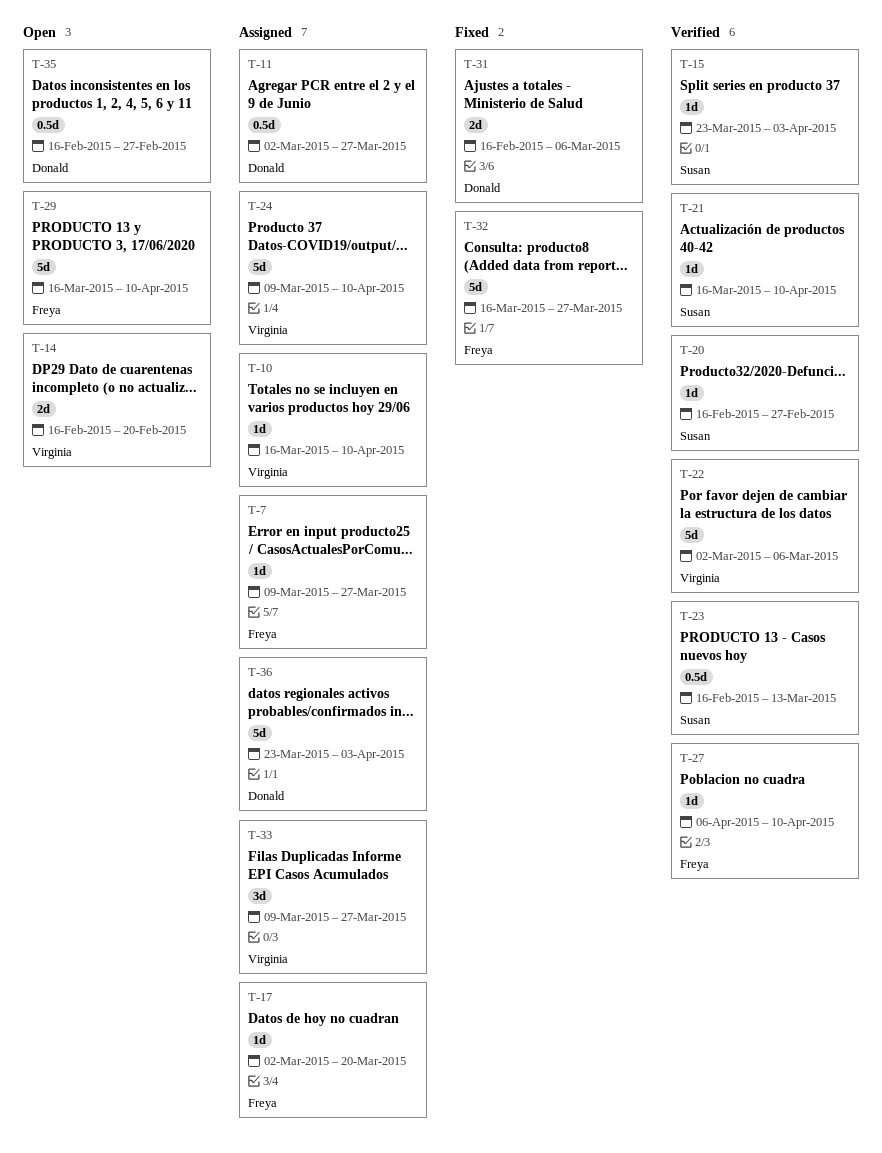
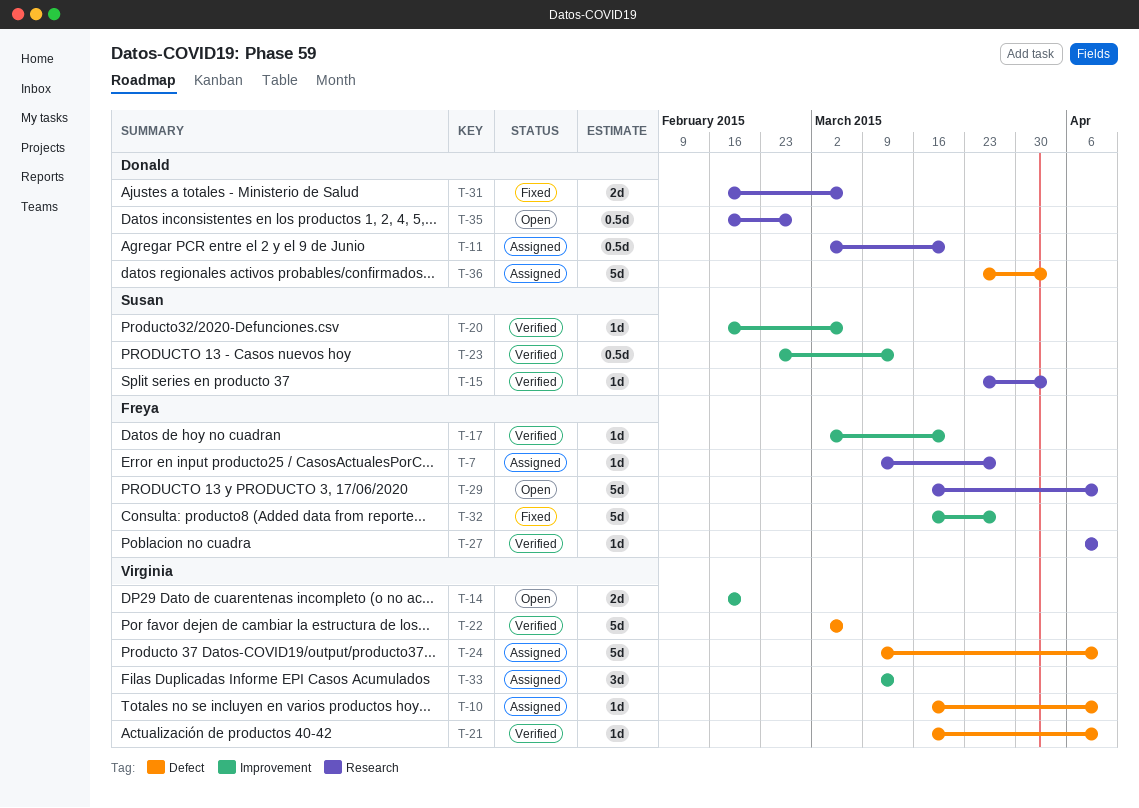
T-11, due: Mar 27 -> Mar 20
T-17, status: Assigned -> Verified
T-20, due: Feb 27 -> Mar 6
T-21, owner: Susan -> Virginia
T-23, start: Feb 16 -> Feb 23
T-33, due: Mar 27 -> Mar 13

